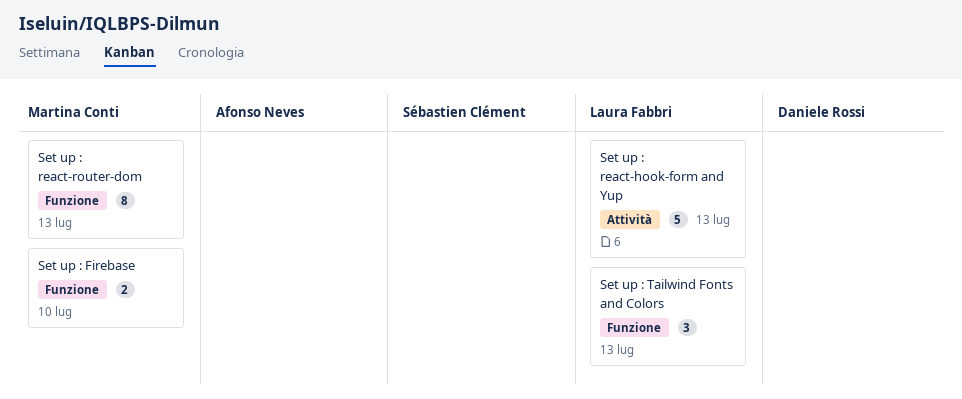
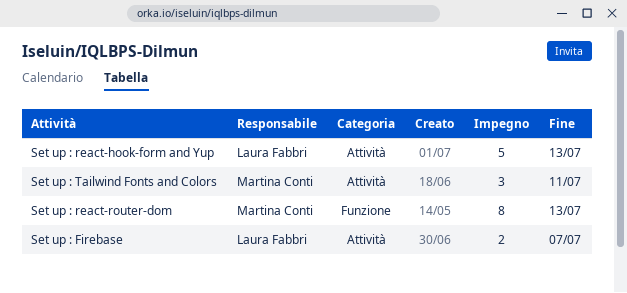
Set up : Firebase, owner: Martina Conti -> Laura Fabbri
Set up : Firebase, label: Funzione -> Attività
Set up : Firebase, due: Jul 10 -> Jul 7
Set up : Tailwind Fonts and Colors, owner: Laura Fabbri -> Martina Conti
Set up : Tailwind Fonts and Colors, label: Funzione -> Attività
Set up : Tailwind Fonts and Colors, due: Jul 13 -> Jul 11

